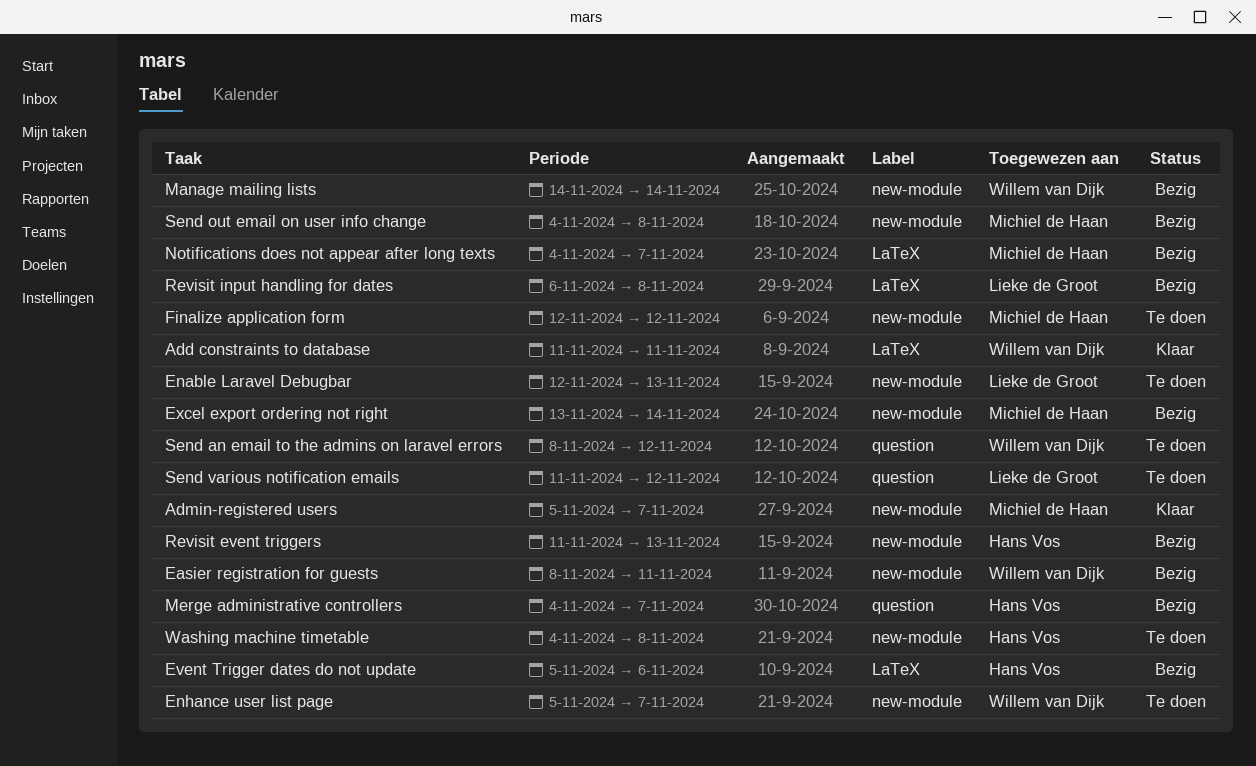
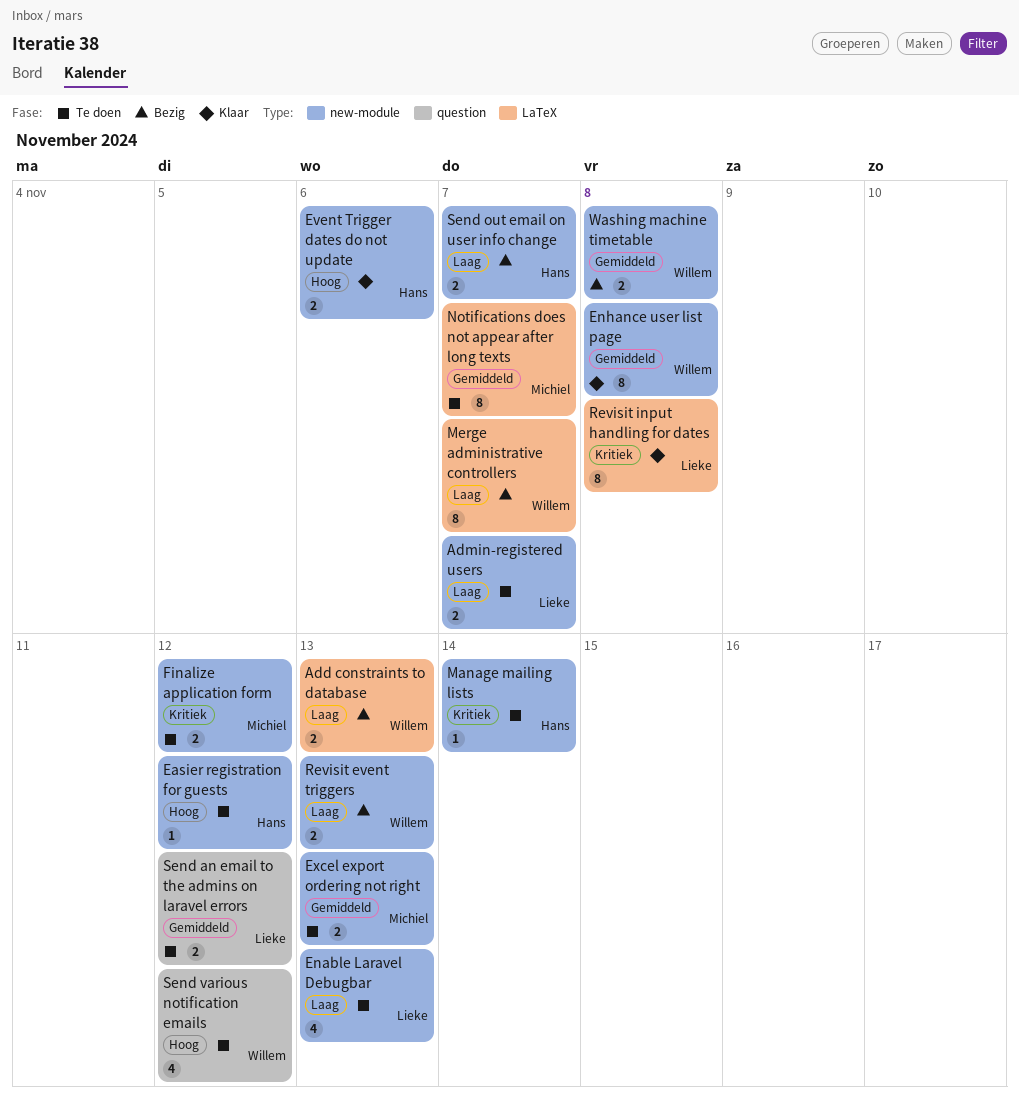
Add constraints to database, status: Klaar -> Bezig
Add constraints to database, due: Nov 11 -> Nov 13
Admin-registered users, status: Klaar -> Te doen
Admin-registered users, owner: Michiel de Haan -> Lieke de Groot
Easier registration for guests, status: Bezig -> Te doen
Easier registration for guests, owner: Willem van Dijk -> Hans Vos
Easier registration for guests, due: Nov 11 -> Nov 12
Enhance user list page, status: Te doen -> Klaar
Enhance user list page, due: Nov 7 -> Nov 8
Event Trigger dates do not update, status: Bezig -> Klaar
Event Trigger dates do not update, label: LaTeX -> new-module
Excel export ordering not right, status: Bezig -> Te doen
Excel export ordering not right, due: Nov 14 -> Nov 13
Manage mailing lists, status: Bezig -> Te doen
Manage mailing lists, owner: Willem van Dijk -> Hans Vos
Merge administrative controllers, owner: Hans Vos -> Willem van Dijk
Merge administrative controllers, label: question -> LaTeX
Notifications does not appear after long texts, status: Bezig -> Te doen
Revisit event triggers, owner: Hans Vos -> Willem van Dijk
Revisit input handling for dates, status: Bezig -> Klaar
Send an email to the admins on laravel errors, owner: Willem van Dijk -> Lieke de Groot
Send out email on user info change, owner: Michiel de Haan -> Hans Vos
Send out email on user info change, due: Nov 8 -> Nov 7
Send various notification emails, owner: Lieke de Groot -> Willem van Dijk
Washing machine timetable, status: Te doen -> Bezig
Washing machine timetable, owner: Hans Vos -> Willem van Dijk

